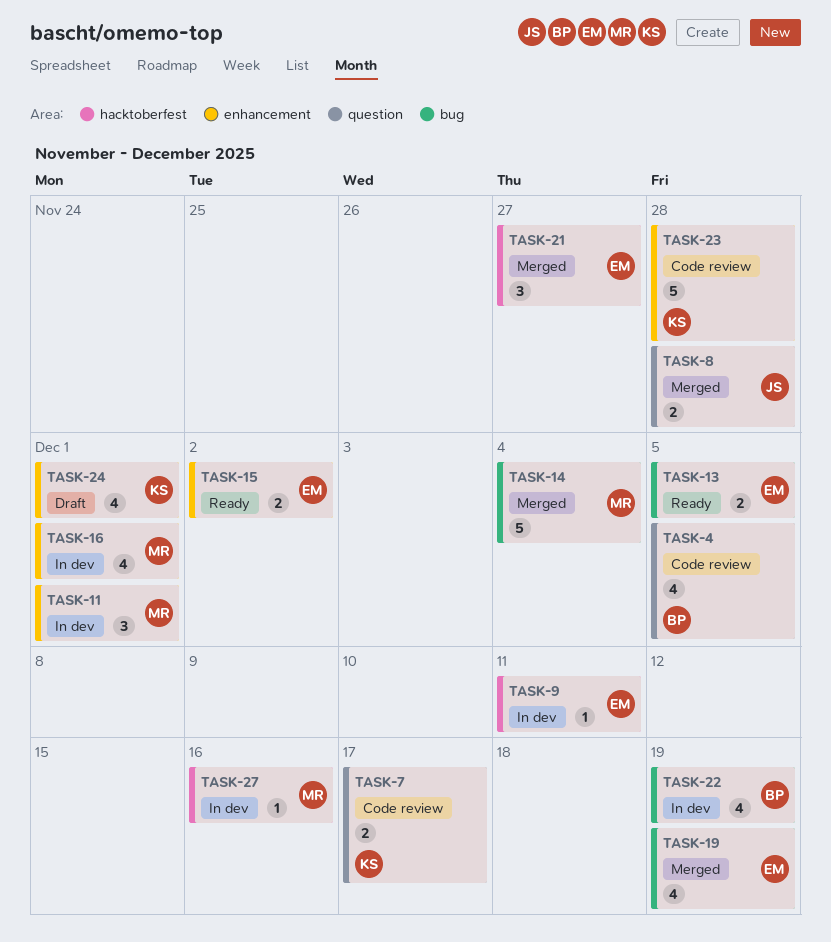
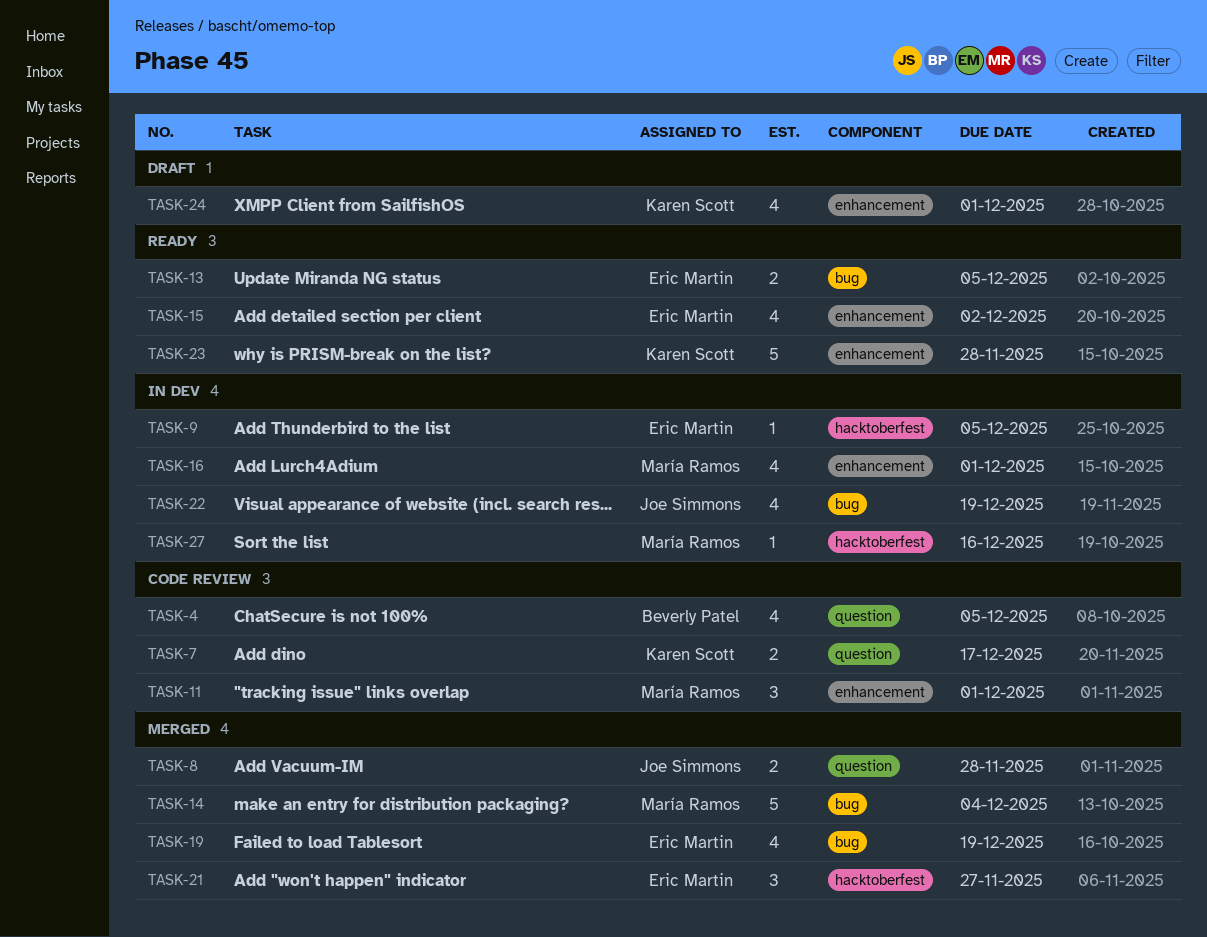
TASK-9, due: Dec 11 -> Dec 5
TASK-11, status: In dev -> Code review
TASK-15, estimate: 2 -> 4
TASK-22, owner: Beverly Patel -> Joe Simmons
TASK-23, status: Code review -> Ready

